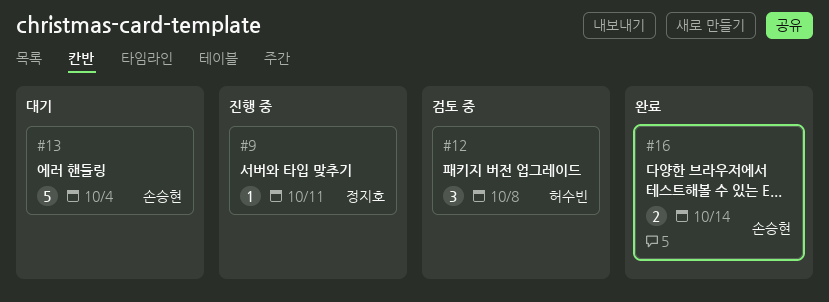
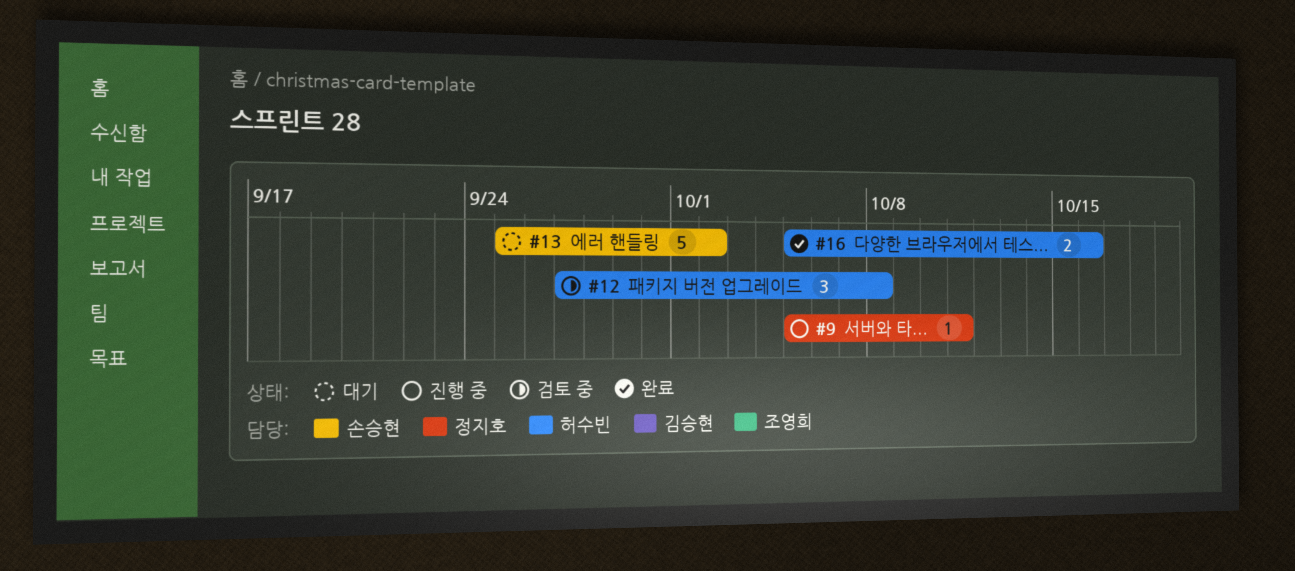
#13, due: Oct 4 -> Oct 2
#16, owner: 손승현 -> 허수빈
#16, due: Oct 14 -> Oct 16

